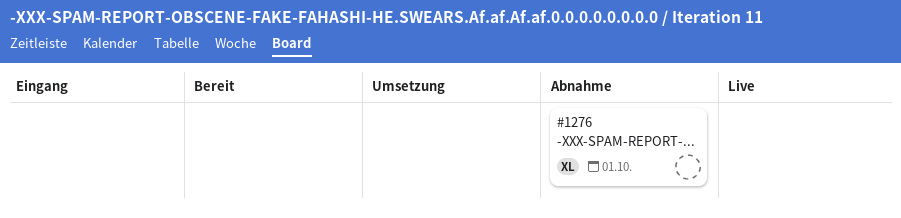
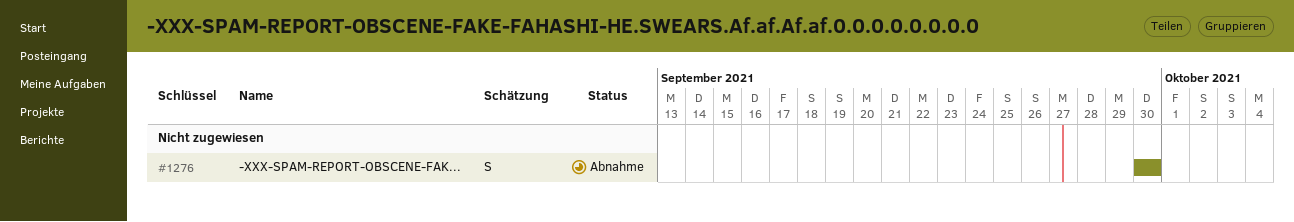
#1276, estimate: XL -> S
#1276, due: Oct 1 -> Sep 30

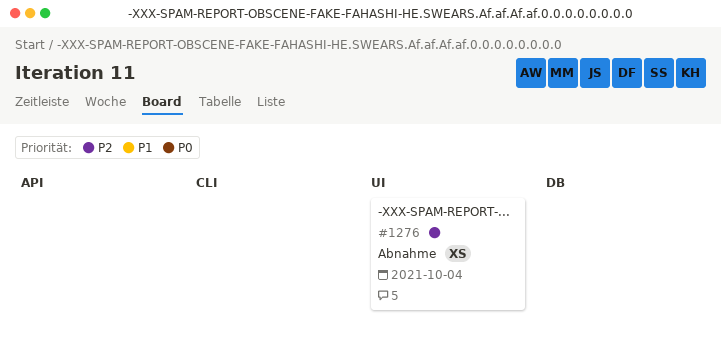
#1276, estimate: S -> XS
#1276, due: Sep 30 -> Oct 4

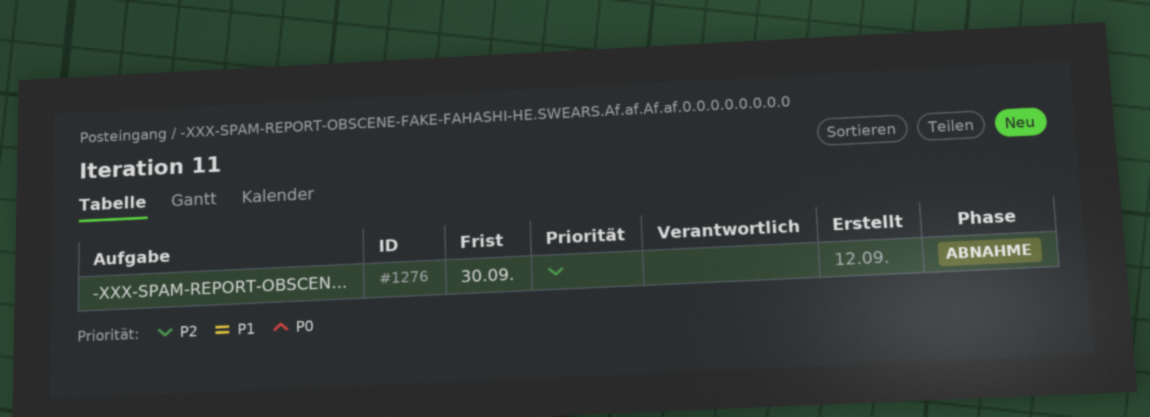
#1276, due: Oct 4 -> Sep 30

